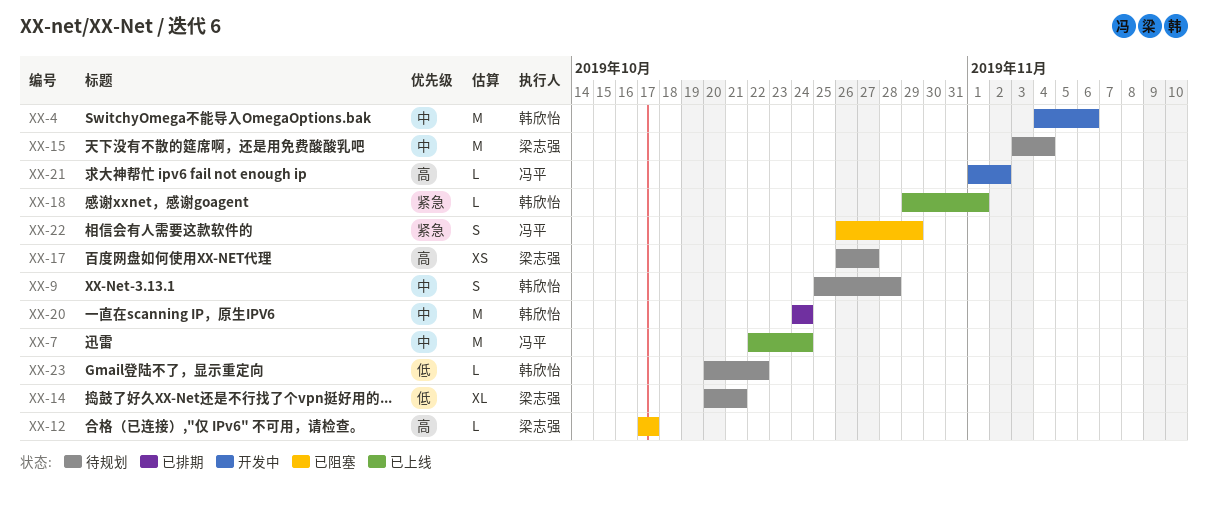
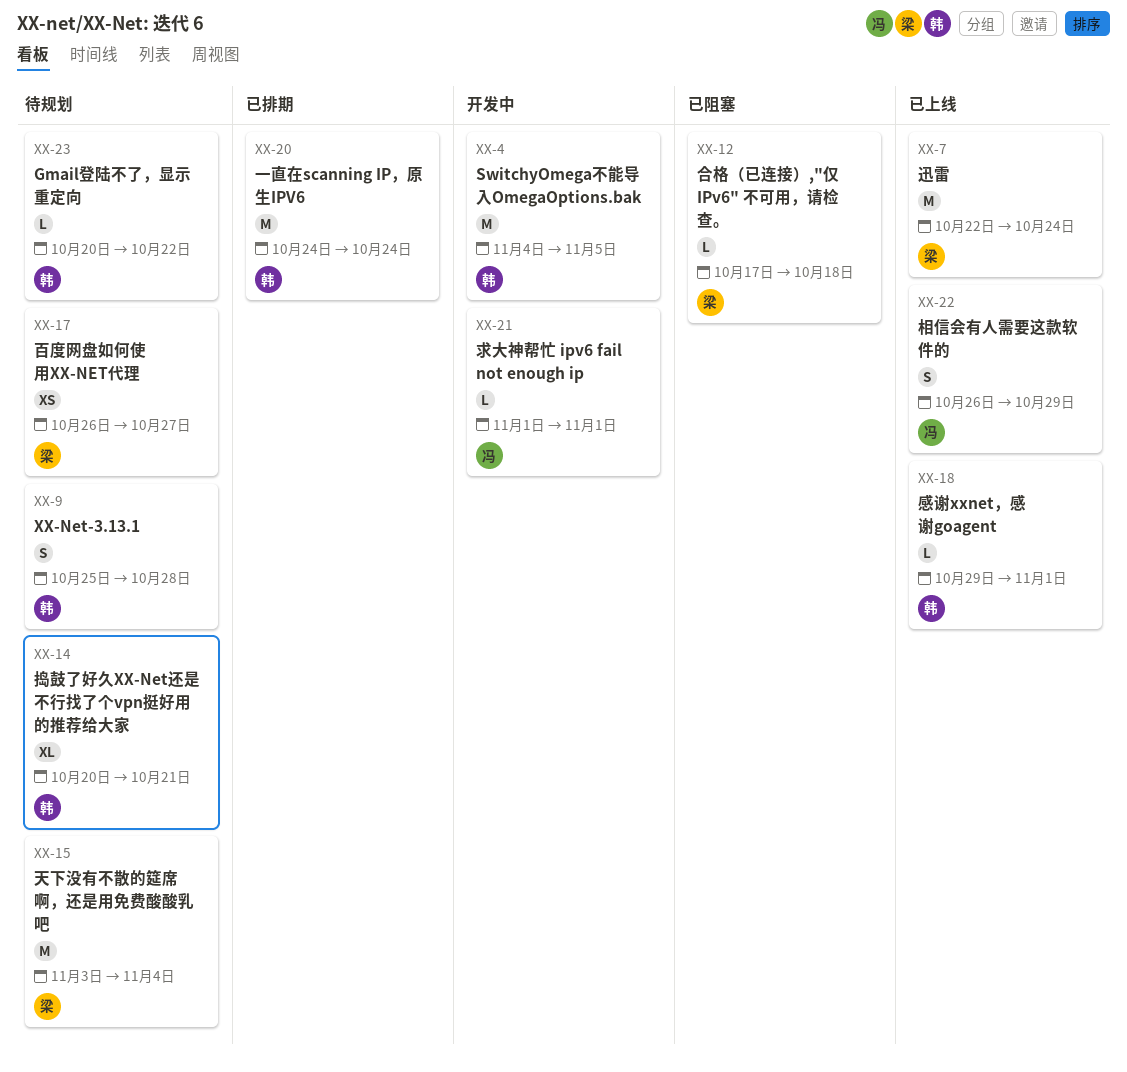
XX-4, due: Nov 6 -> Nov 5
XX-7, owner: 冯平 -> 梁志强
XX-12, due: Oct 17 -> Oct 18
XX-14, owner: 梁志强 -> 韩欣怡
XX-21, due: Nov 2 -> Nov 1
XX-22, status: 已阻塞 -> 已上线

